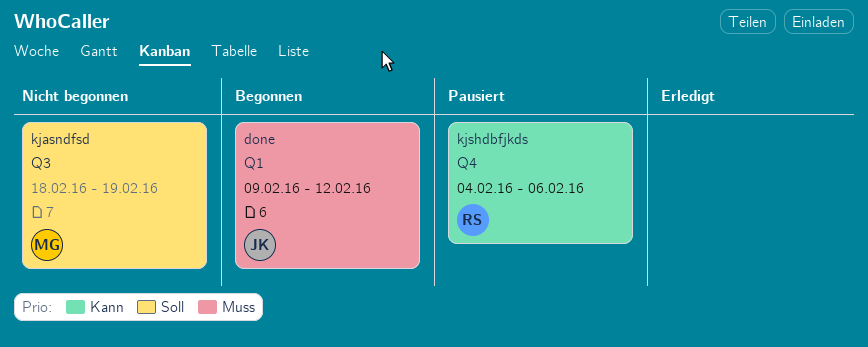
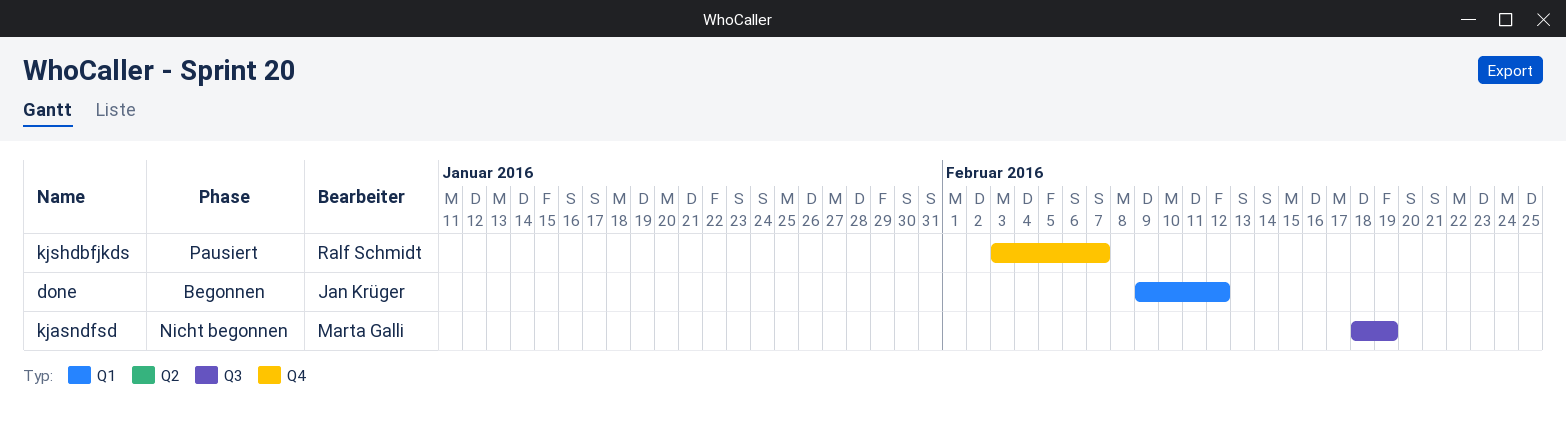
kjshdbfjkds, start: Feb 4 -> Feb 3
kjshdbfjkds, due: Feb 6 -> Feb 7

